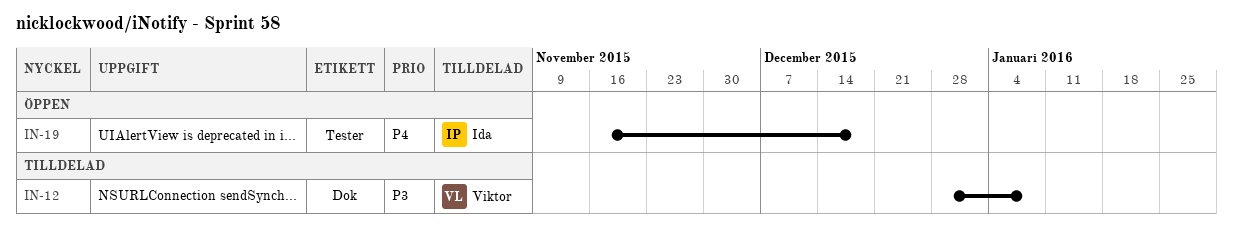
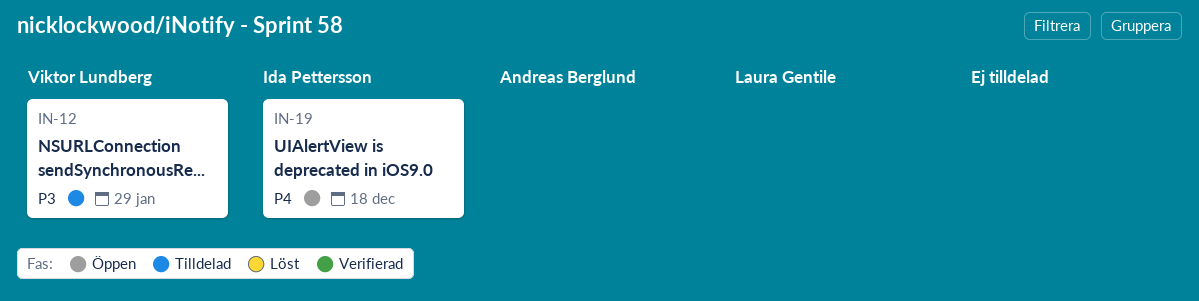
IN-12, due: Jan 8 -> Jan 29

